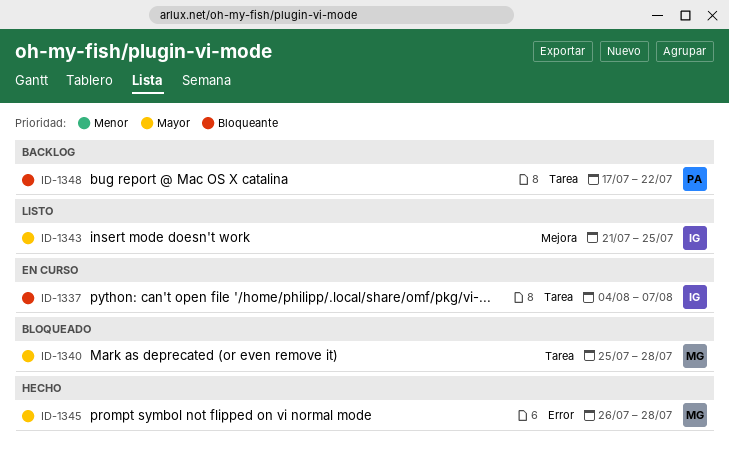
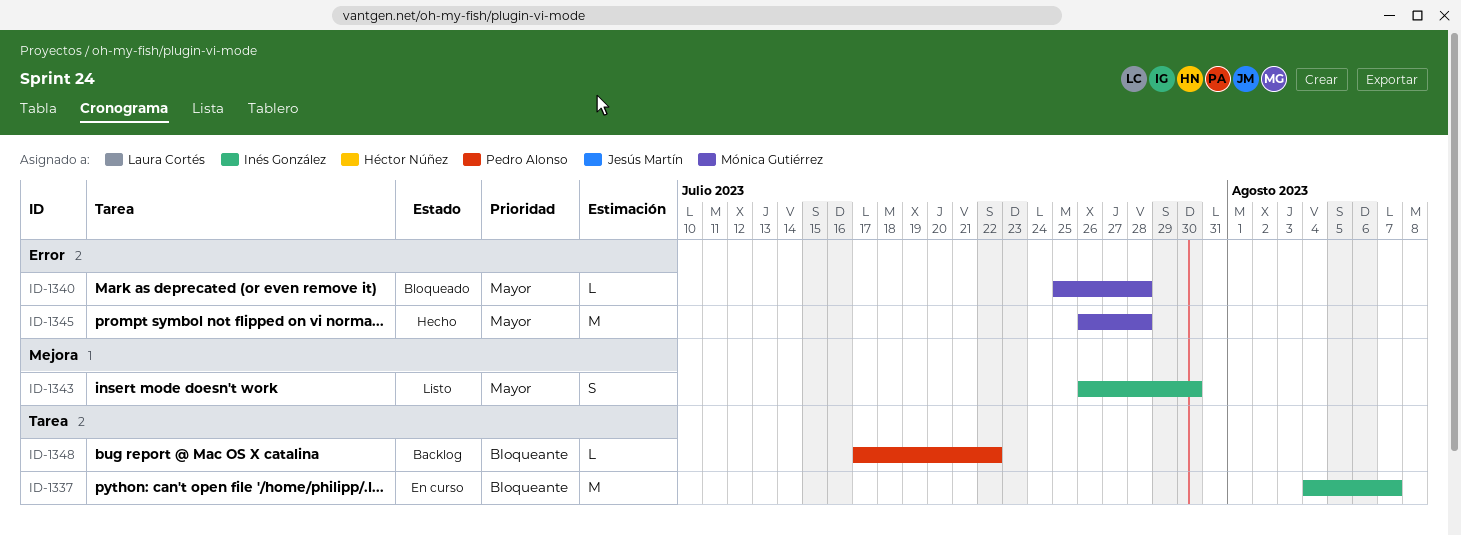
ID-1340, label: Tarea -> Error
ID-1343, start: Jul 21 -> Jul 26
ID-1343, due: Jul 25 -> Jul 30

